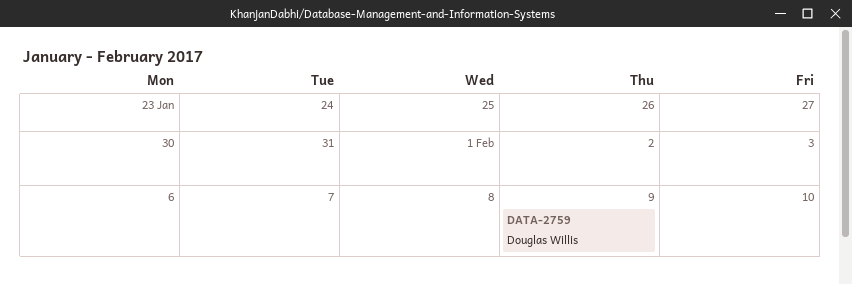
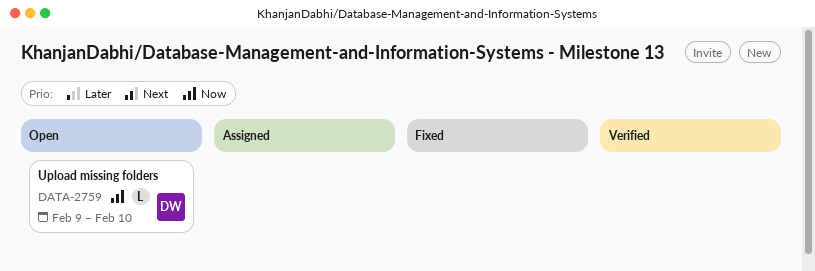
DATA-2759, due: Feb 9 -> Feb 10

